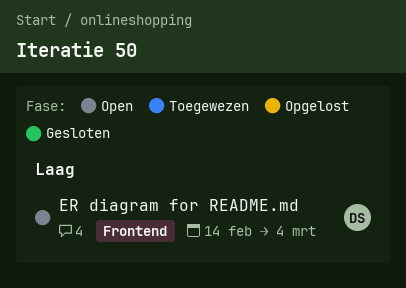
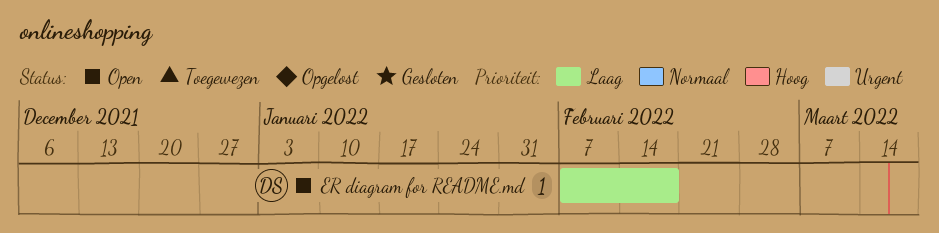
ER diagram for README.md, start: Feb 14 -> Feb 7
ER diagram for README.md, due: Mar 4 -> Feb 18

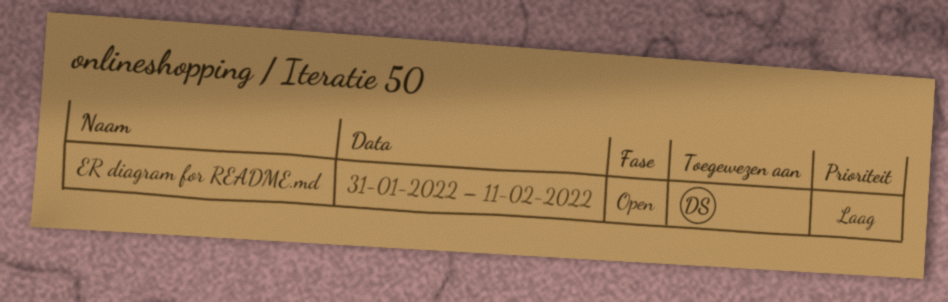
ER diagram for README.md, start: Feb 7 -> Jan 31
ER diagram for README.md, due: Feb 18 -> Feb 11

